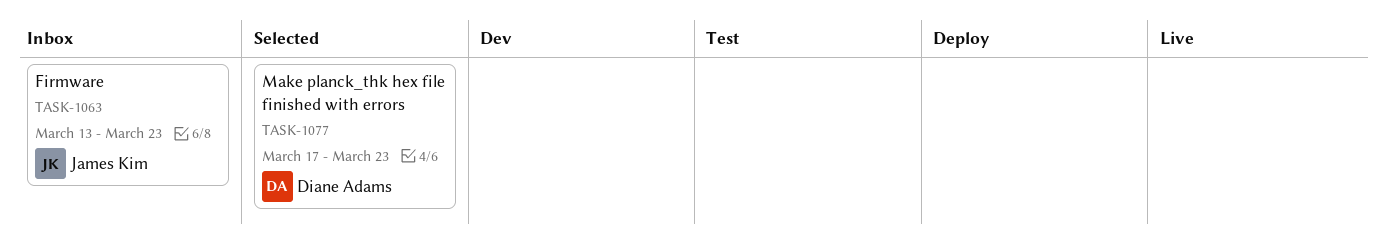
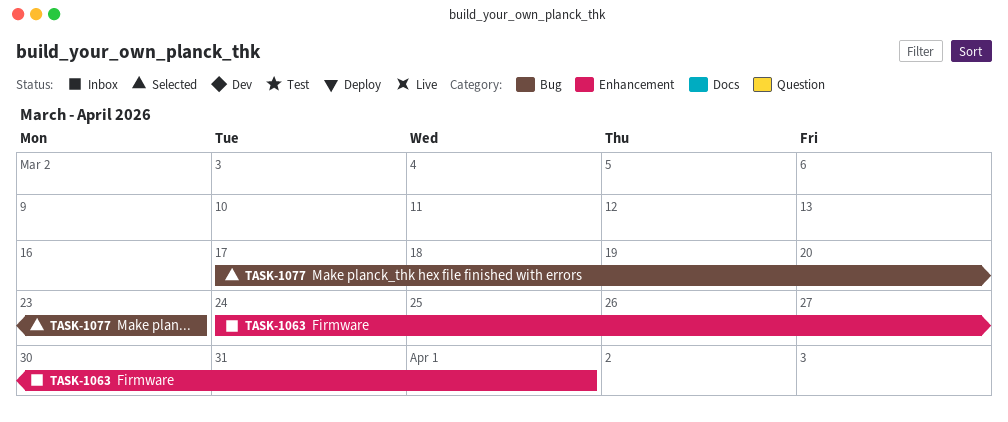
TASK-1063, start: Mar 13 -> Mar 24
TASK-1063, due: Mar 23 -> Apr 1

